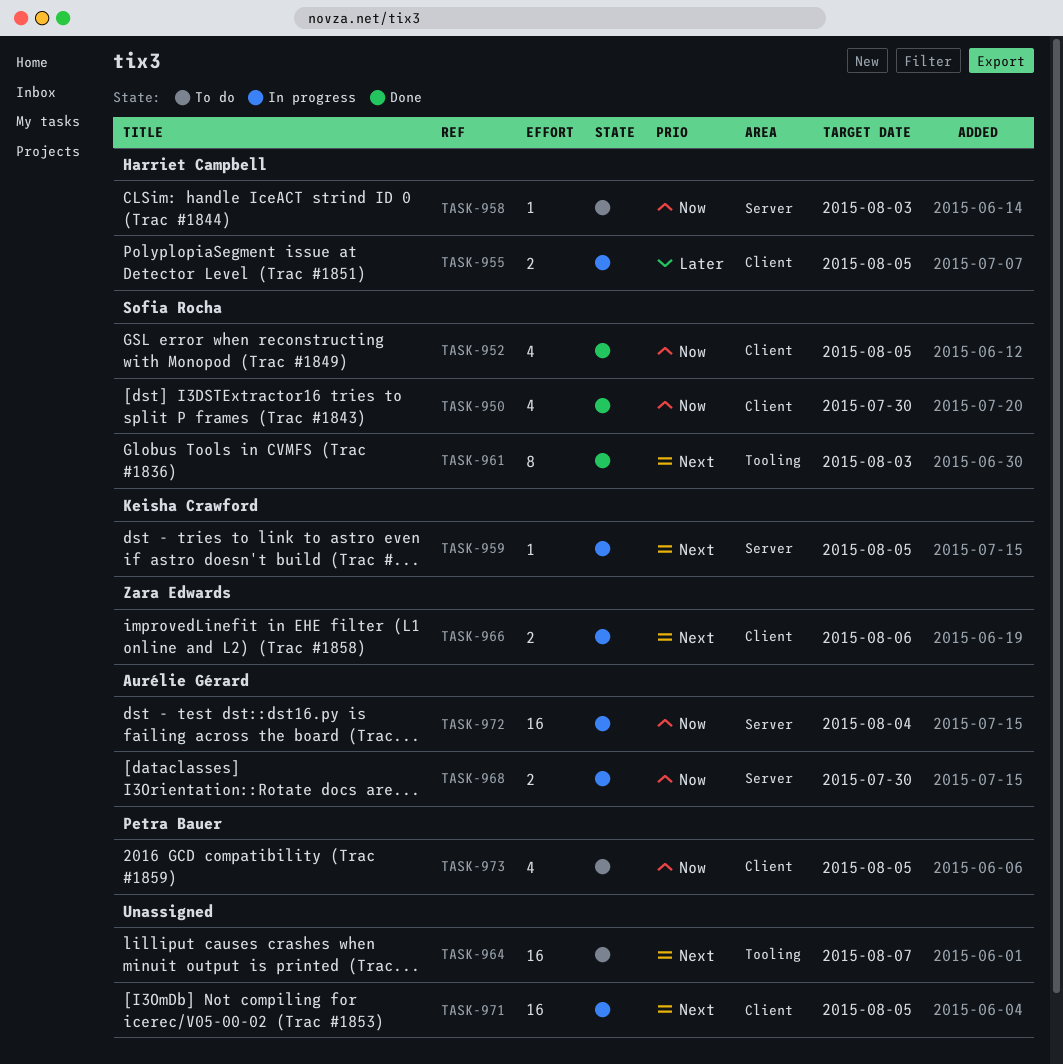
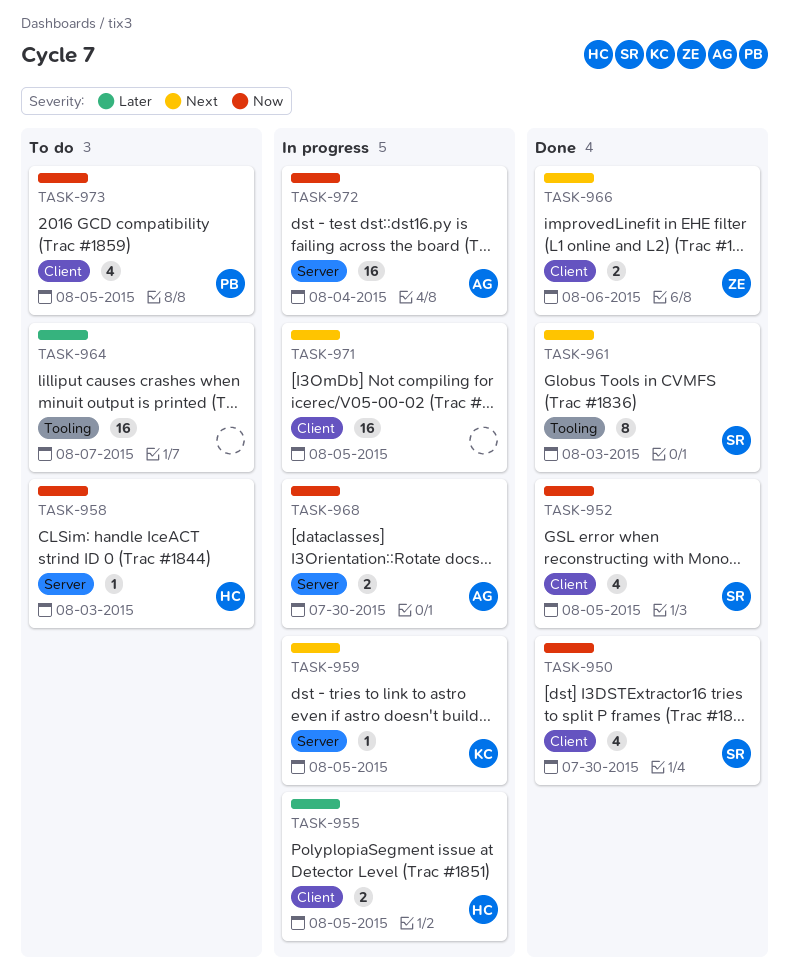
TASK-964, priority: Next -> Later
TASK-966, status: In progress -> Done

